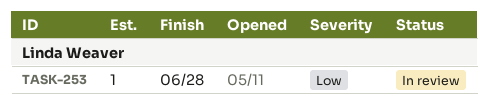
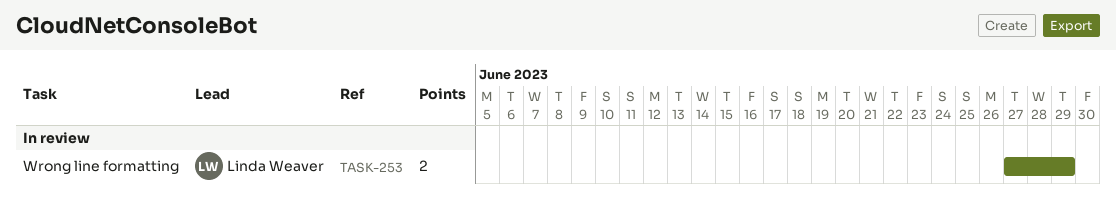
TASK-253, estimate: 1 -> 2
TASK-253, due: Jun 28 -> Jun 29

